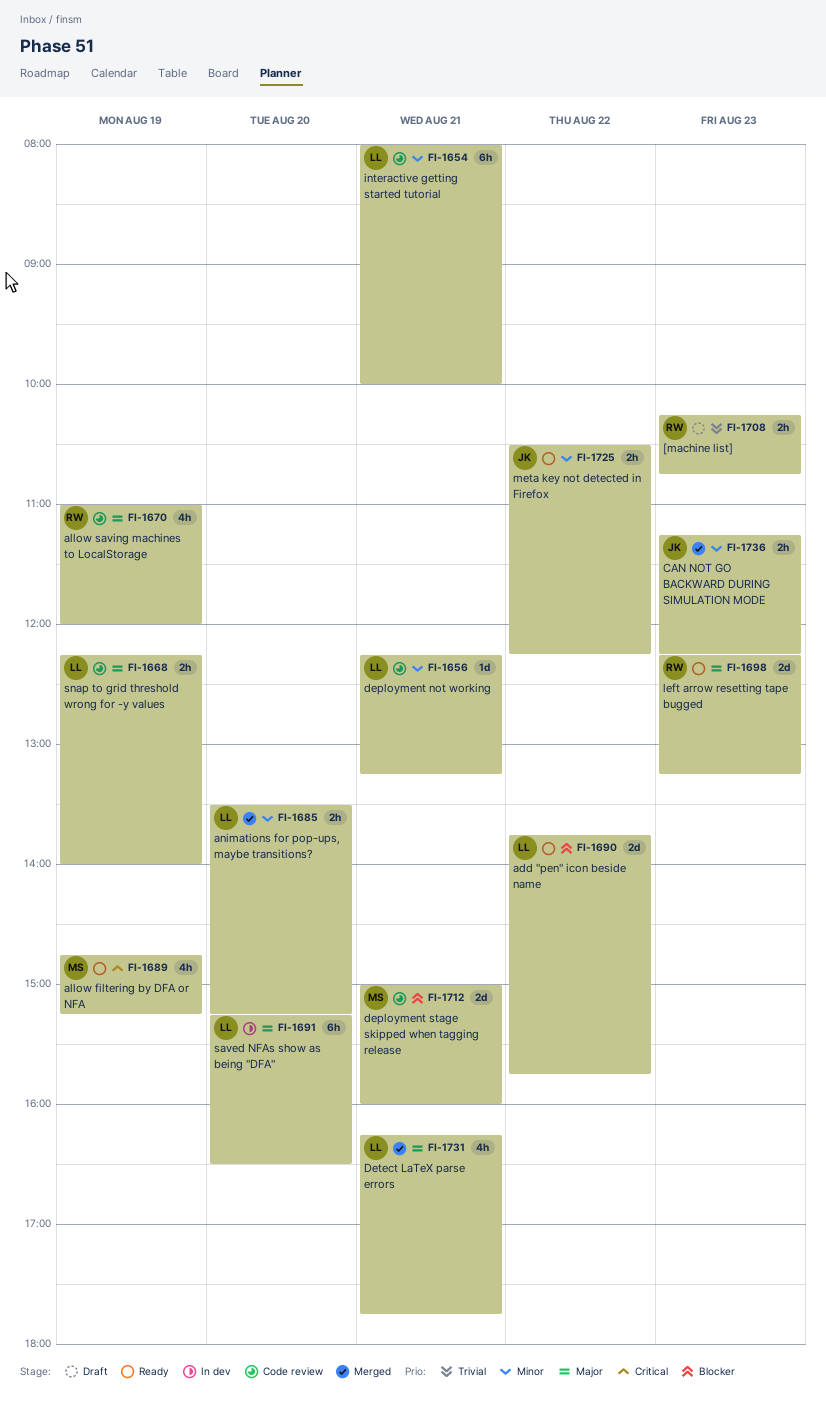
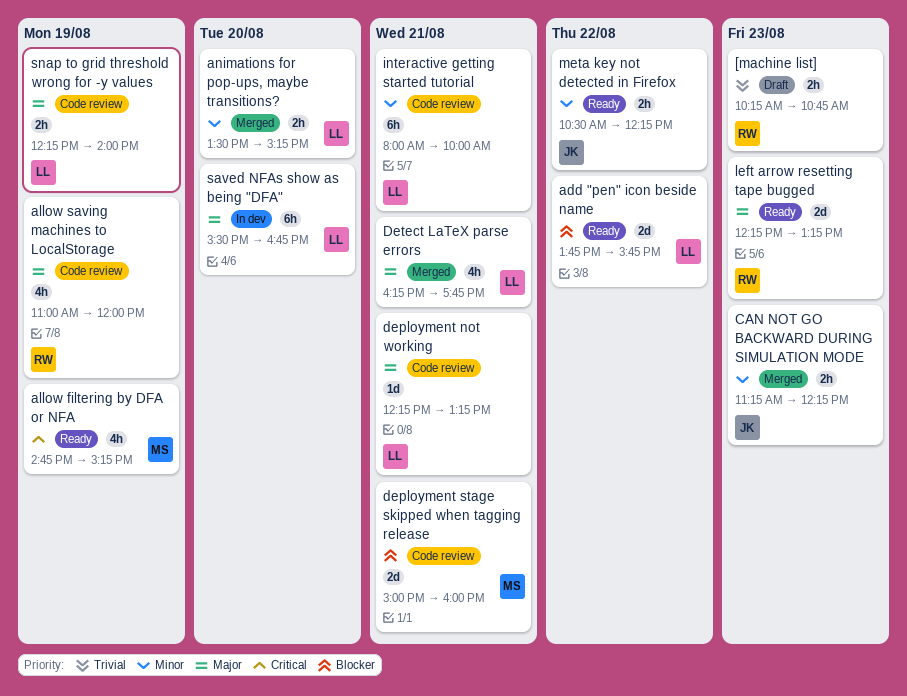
deployment not working, priority: Minor -> Major
saved NFAs show as being "DFA", begins: 15:15 -> 15:30
saved NFAs show as being "DFA", ends: 16:30 -> 16:45

